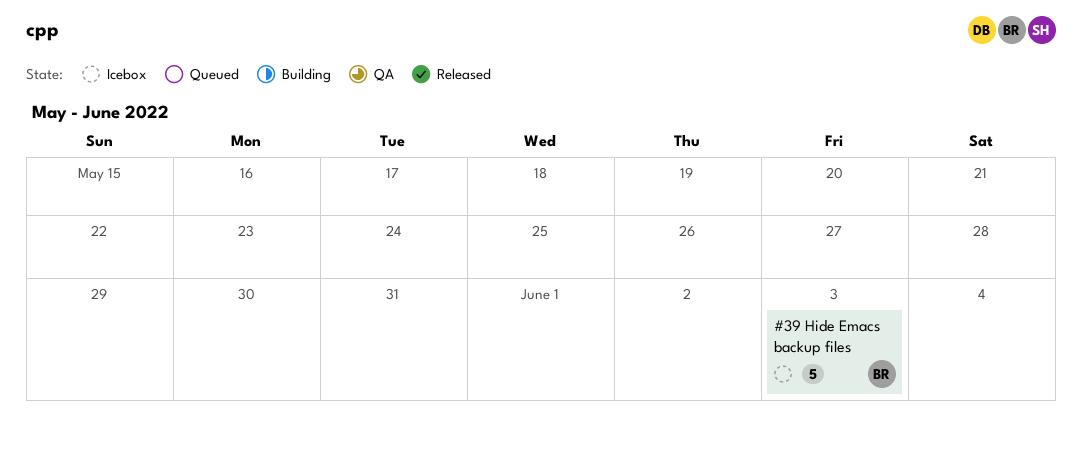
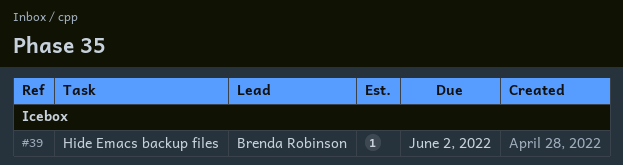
#39, estimate: 5 -> 1
#39, due: Jun 3 -> Jun 2

